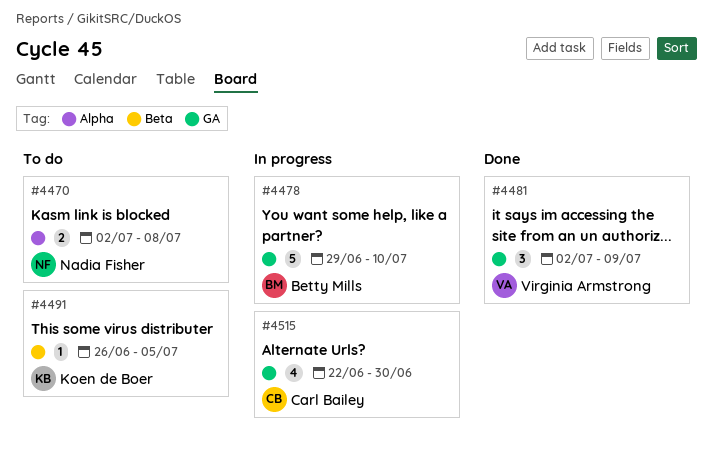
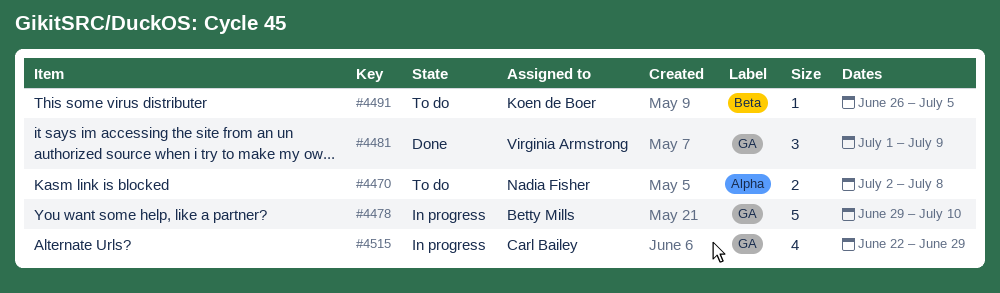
#4481, start: Jul 2 -> Jul 1
#4515, due: Jun 30 -> Jun 29

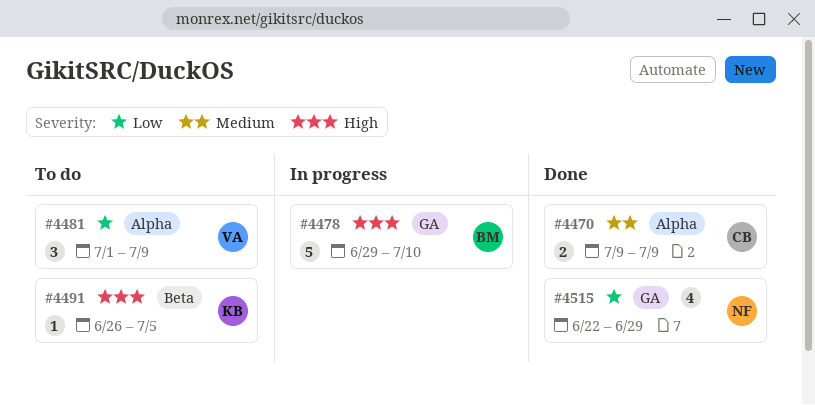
#4470, status: To do -> Done
#4470, owner: Nadia Fisher -> Carl Bailey
#4470, start: Jul 2 -> Jul 9
#4470, due: Jul 8 -> Jul 9
#4481, status: Done -> To do
#4481, label: GA -> Alpha
#4515, status: In progress -> Done
#4515, owner: Carl Bailey -> Nadia Fisher

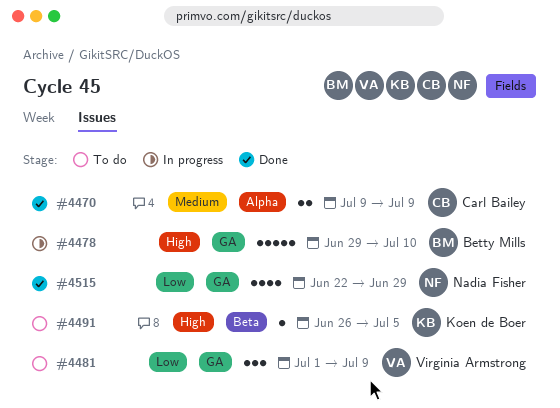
#4481, label: Alpha -> GA

